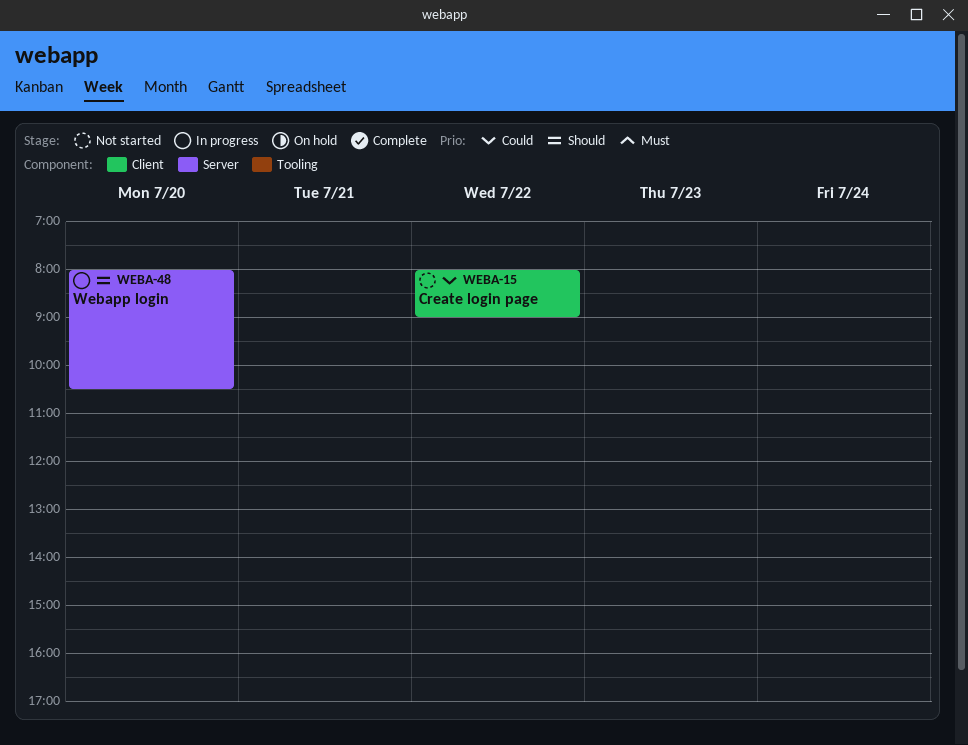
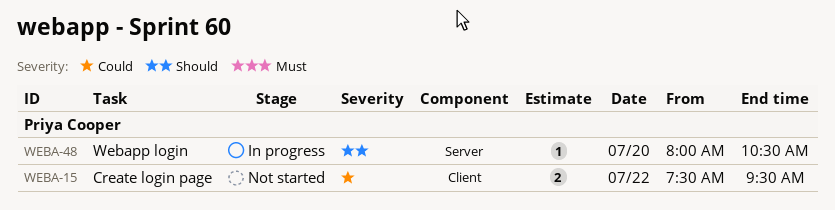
WEBA-15, begins: 08:00 -> 07:30
WEBA-15, ends: 09:00 -> 09:30

